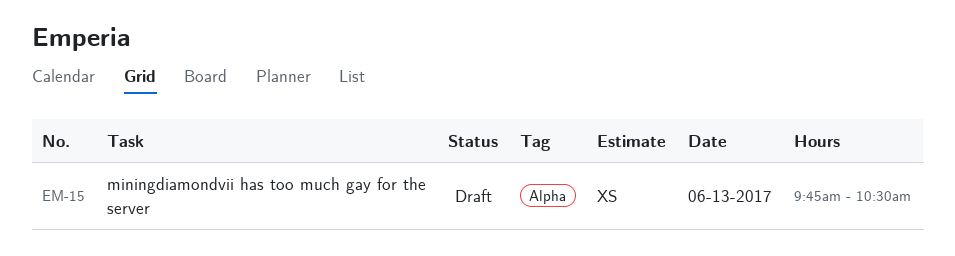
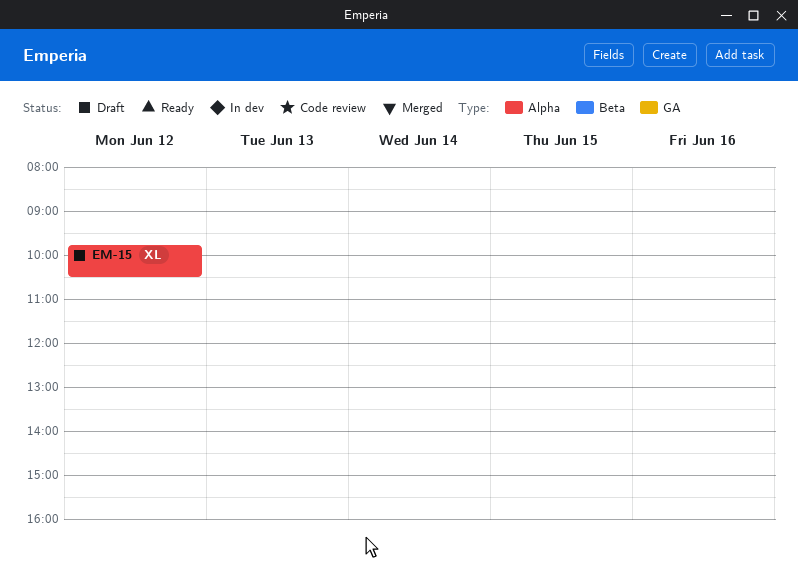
EM-15, estimate: XS -> XL
EM-15, day: Jun 13 -> Jun 12

